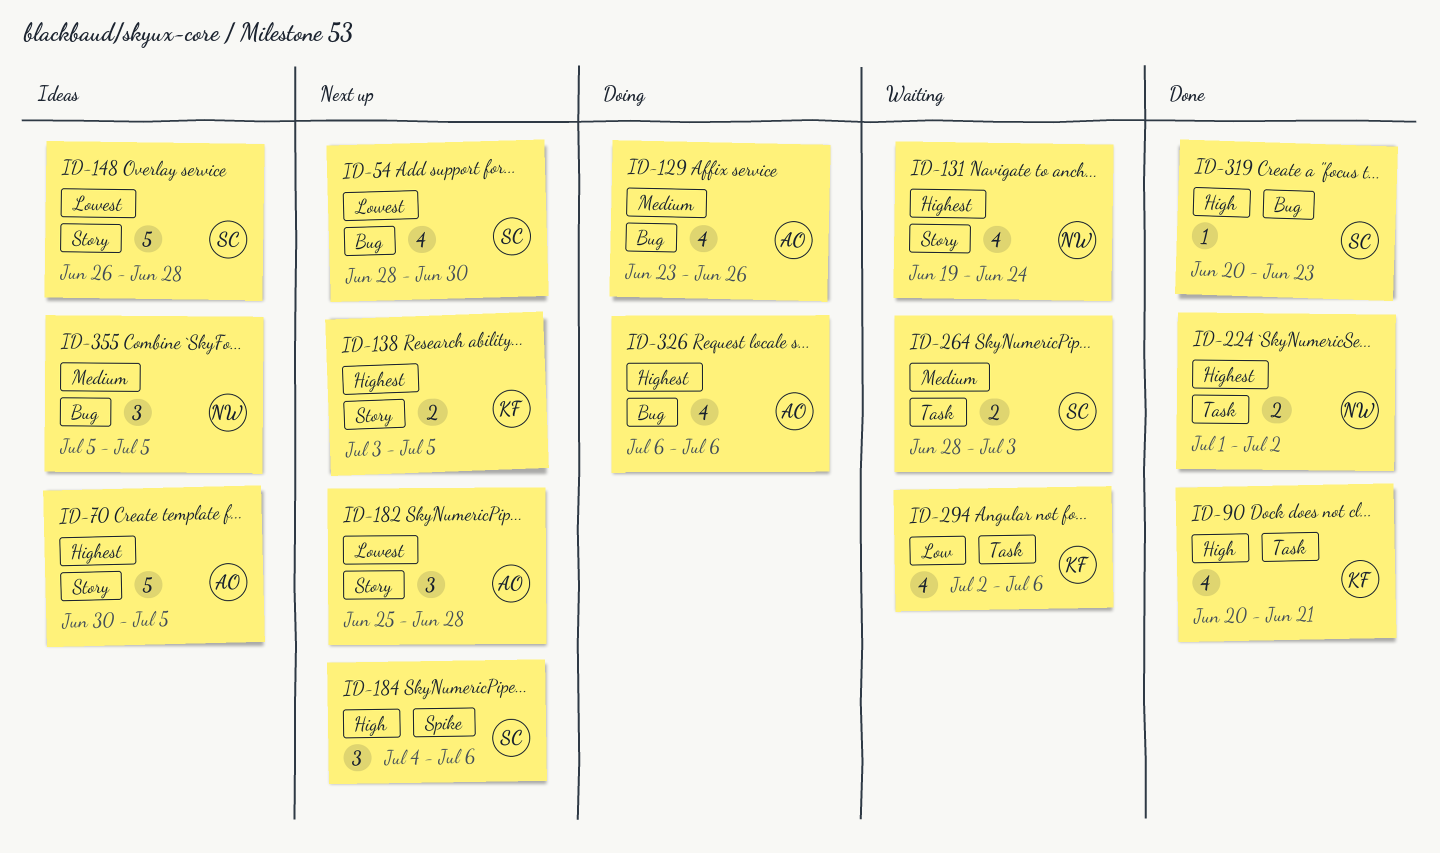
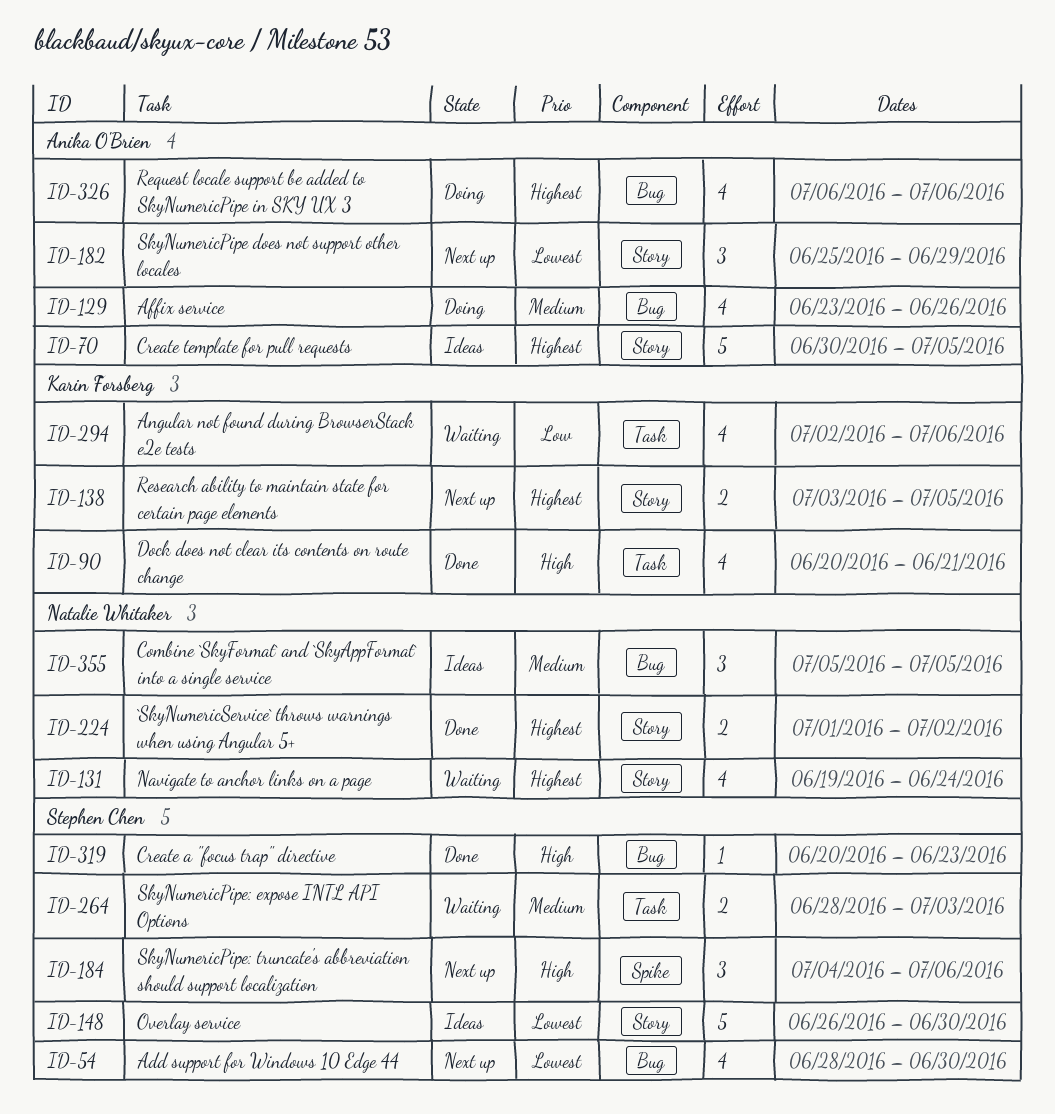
ID-148, due: Jun 28 -> Jun 30
ID-182, due: Jun 28 -> Jun 29
ID-224, label: Task -> Story

